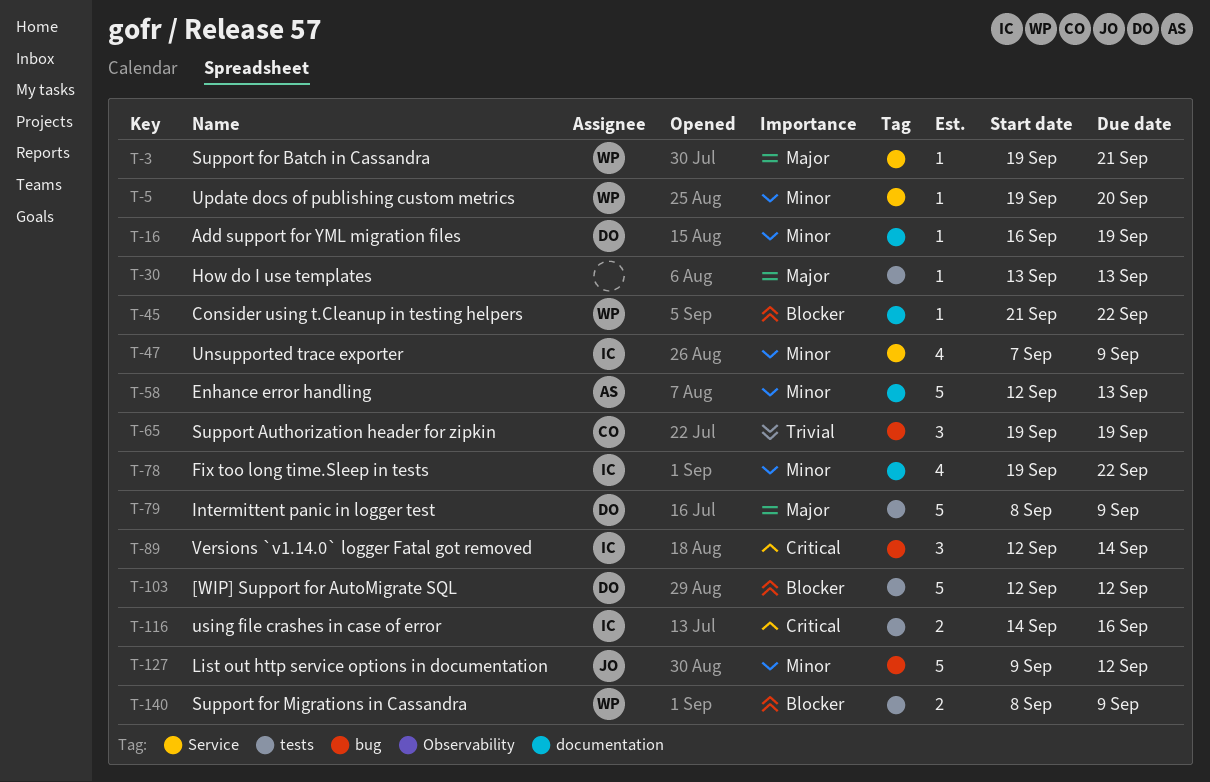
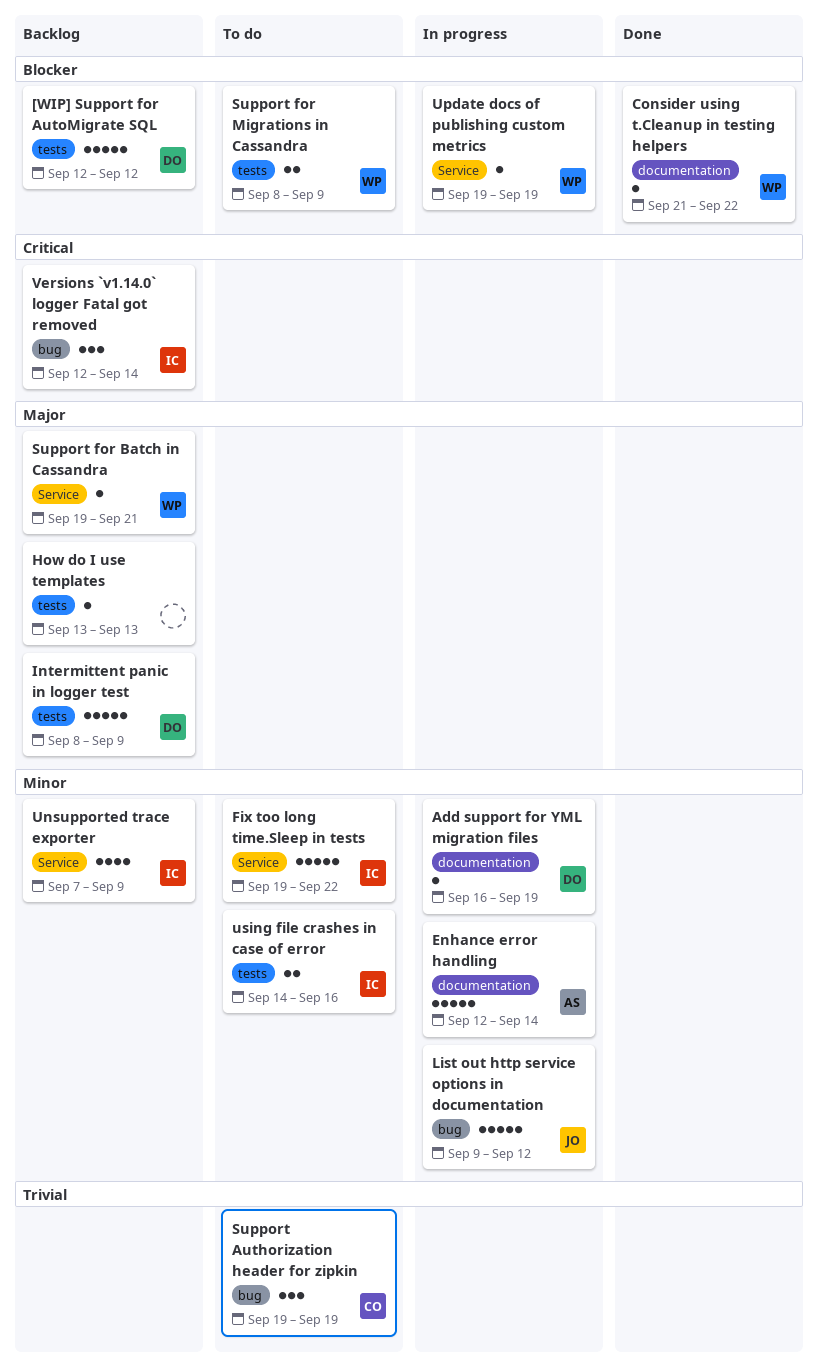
Enhance error handling, due: Sep 13 -> Sep 14
Fix too long time.Sleep in tests, label: documentation -> Service
Fix too long time.Sleep in tests, estimate: 4 -> 5
Update docs of publishing custom metrics, priority: Minor -> Blocker
Update docs of publishing custom metrics, due: Sep 20 -> Sep 19
using file crashes in case of error, priority: Critical -> Minor

